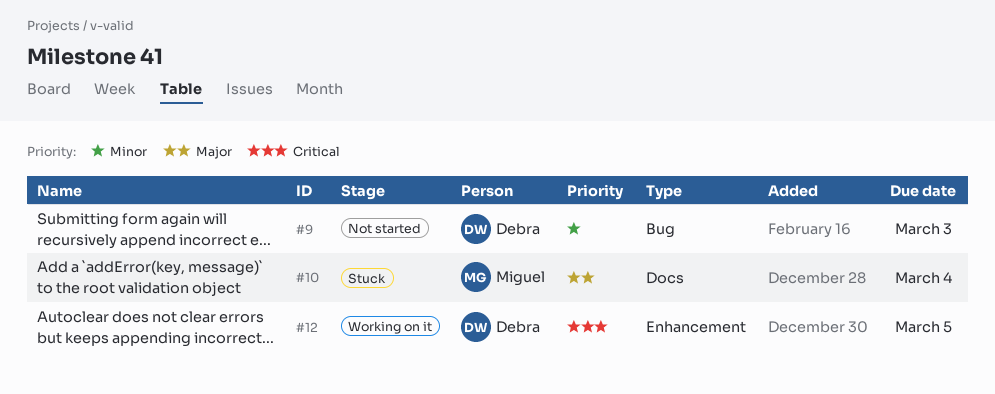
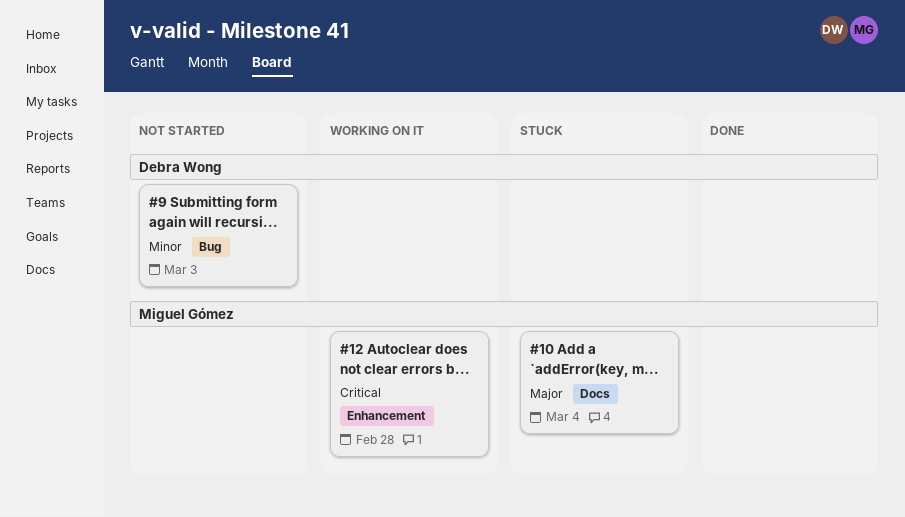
#12, owner: Debra Wong -> Miguel Gómez
#12, due: Mar 5 -> Feb 28

